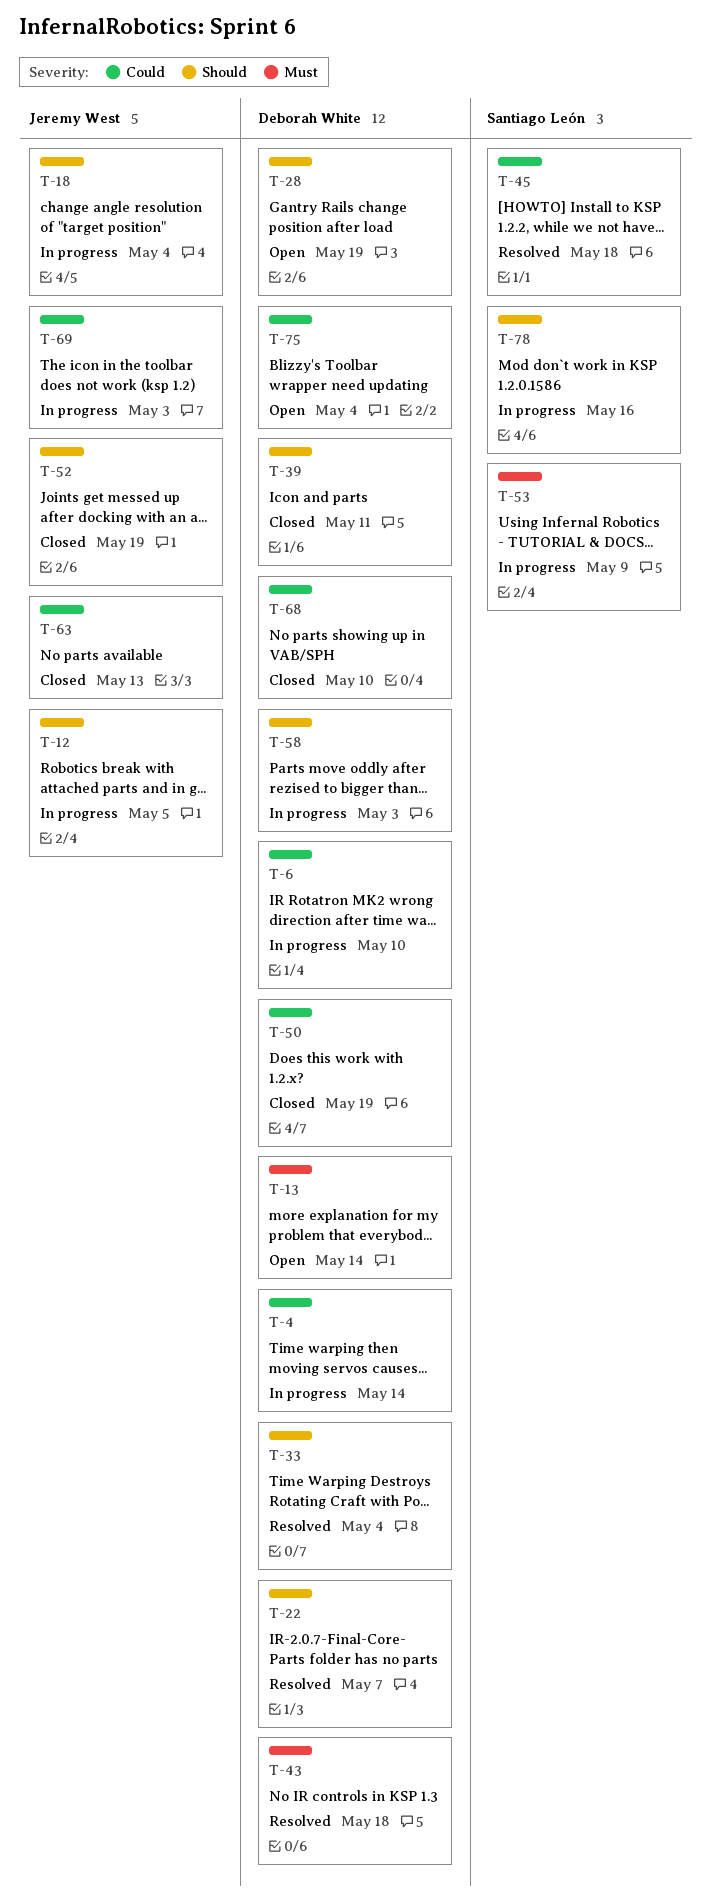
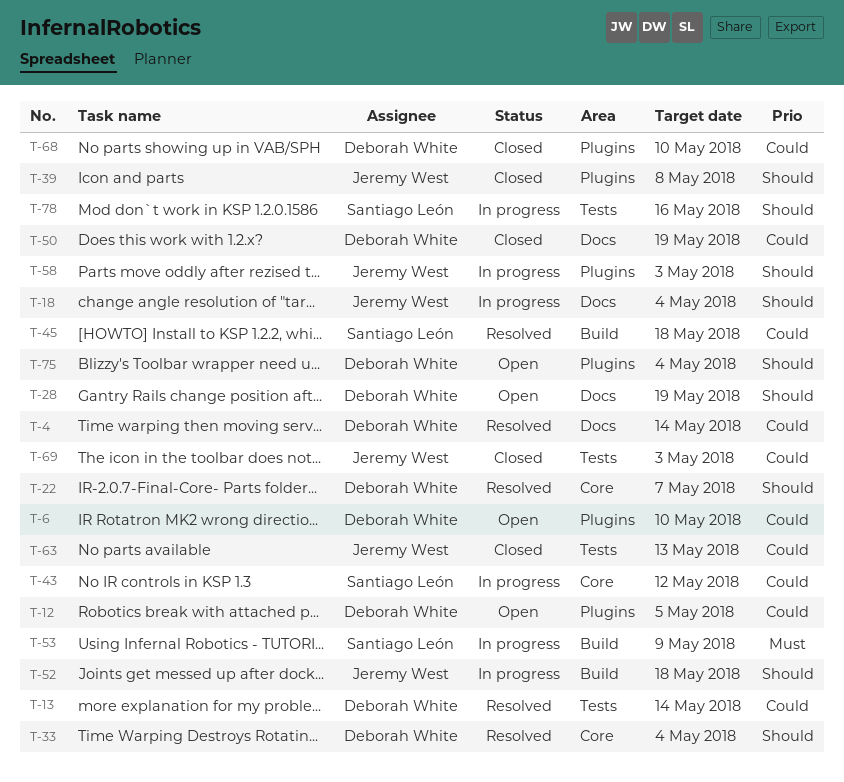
T-4, status: In progress -> Resolved
T-6, status: In progress -> Open
T-12, status: In progress -> Open
T-12, owner: Jeremy West -> Deborah White
T-12, priority: Should -> Could
T-13, status: Open -> Resolved
T-13, priority: Must -> Could
T-39, owner: Deborah White -> Jeremy West
T-39, due: May 11 -> May 8
T-43, status: Resolved -> In progress
T-43, owner: Deborah White -> Santiago León
T-43, priority: Must -> Could
T-43, due: May 18 -> May 12
T-52, status: Closed -> In progress
T-52, due: May 19 -> May 18
T-58, owner: Deborah White -> Jeremy West
T-69, status: In progress -> Closed
T-75, priority: Could -> Should

